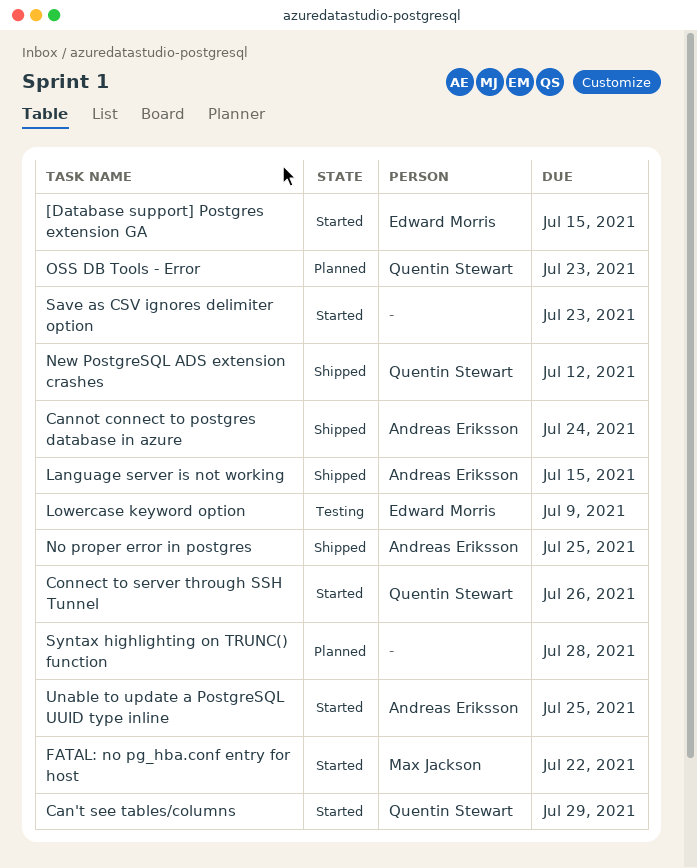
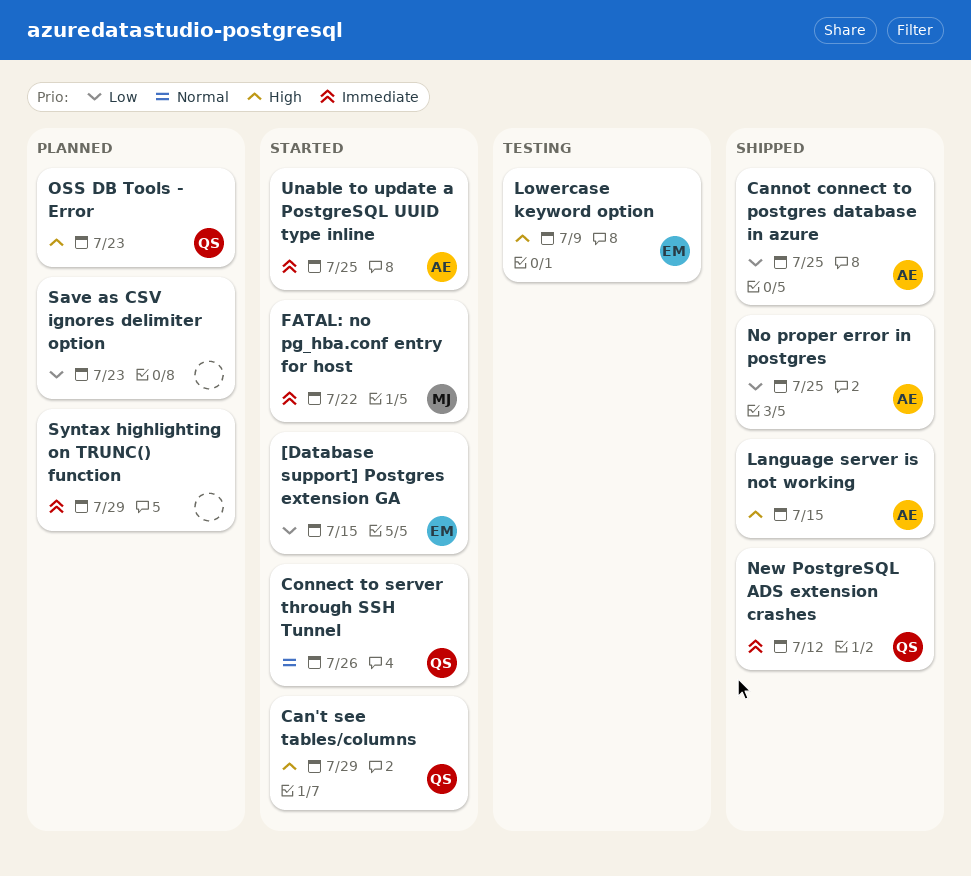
Cannot connect to postgres database in azure, due: Jul 24 -> Jul 25
Save as CSV ignores delimiter option, status: Started -> Planned
Syntax highlighting on TRUNC() function, due: Jul 28 -> Jul 29

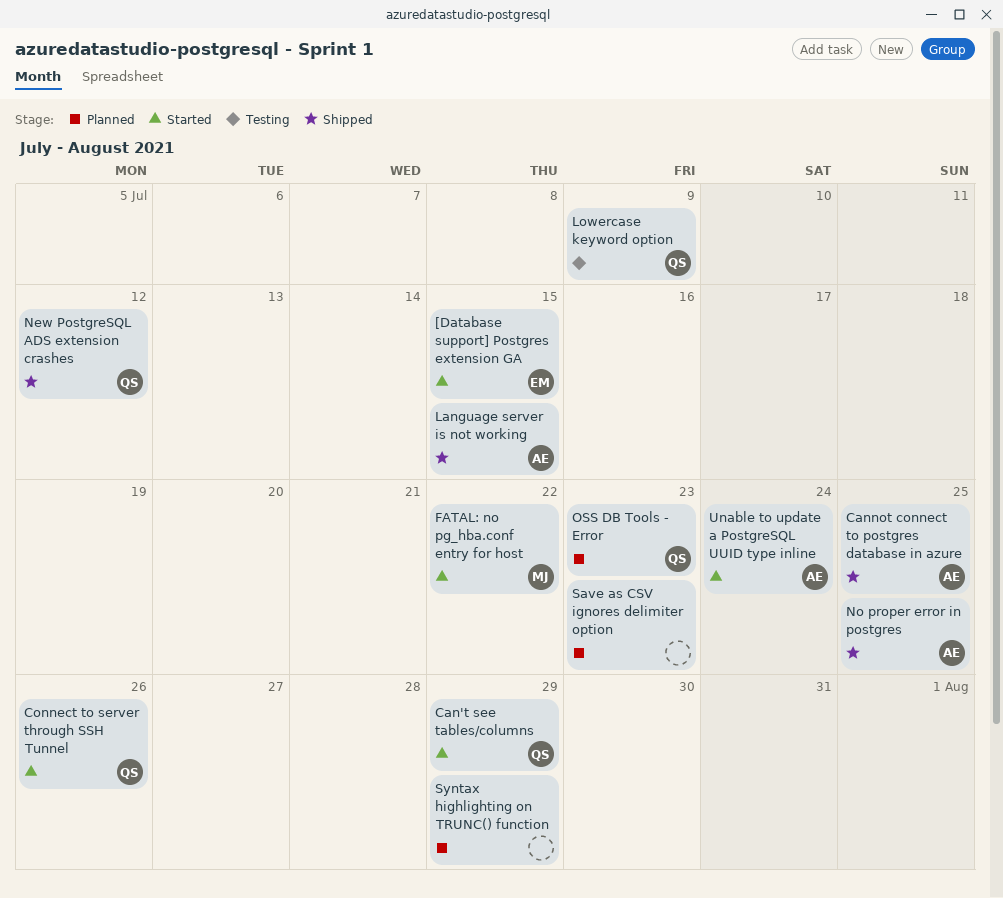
Lowercase keyword option, owner: EM -> QS
Unable to update a PostgreSQL UUID type inline, due: Jul 25 -> Jul 24

